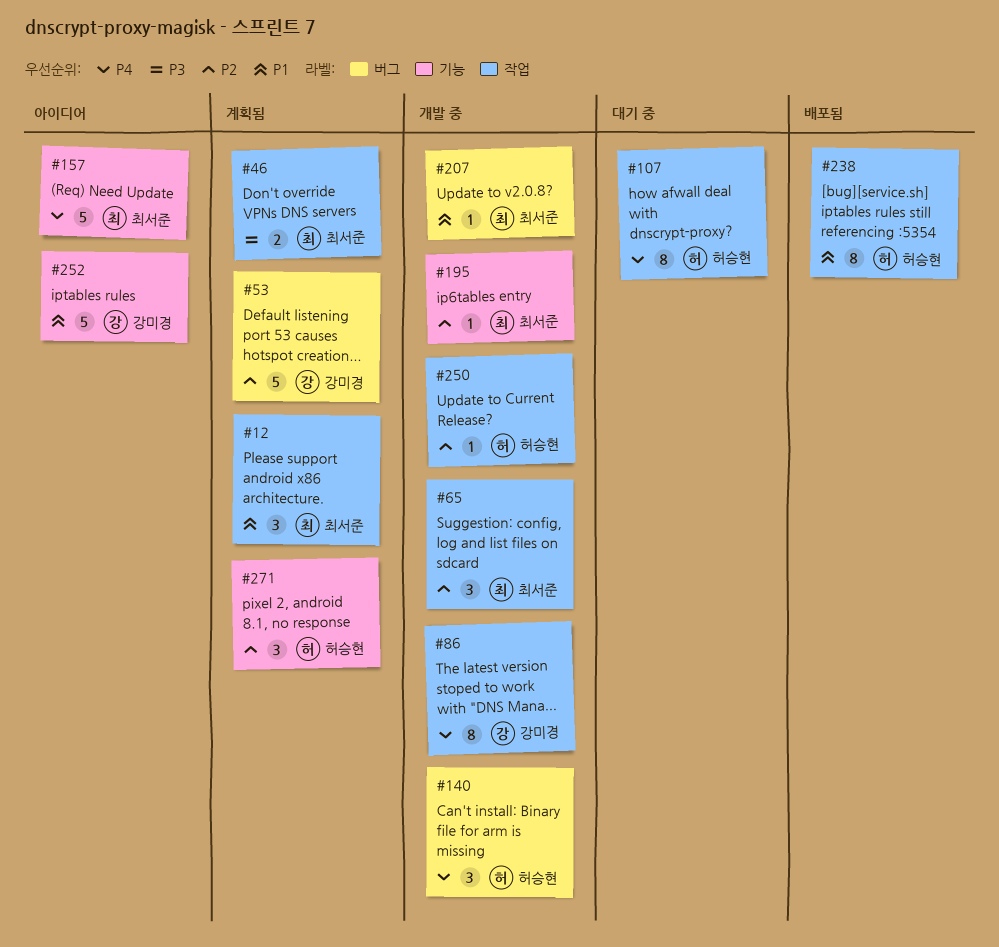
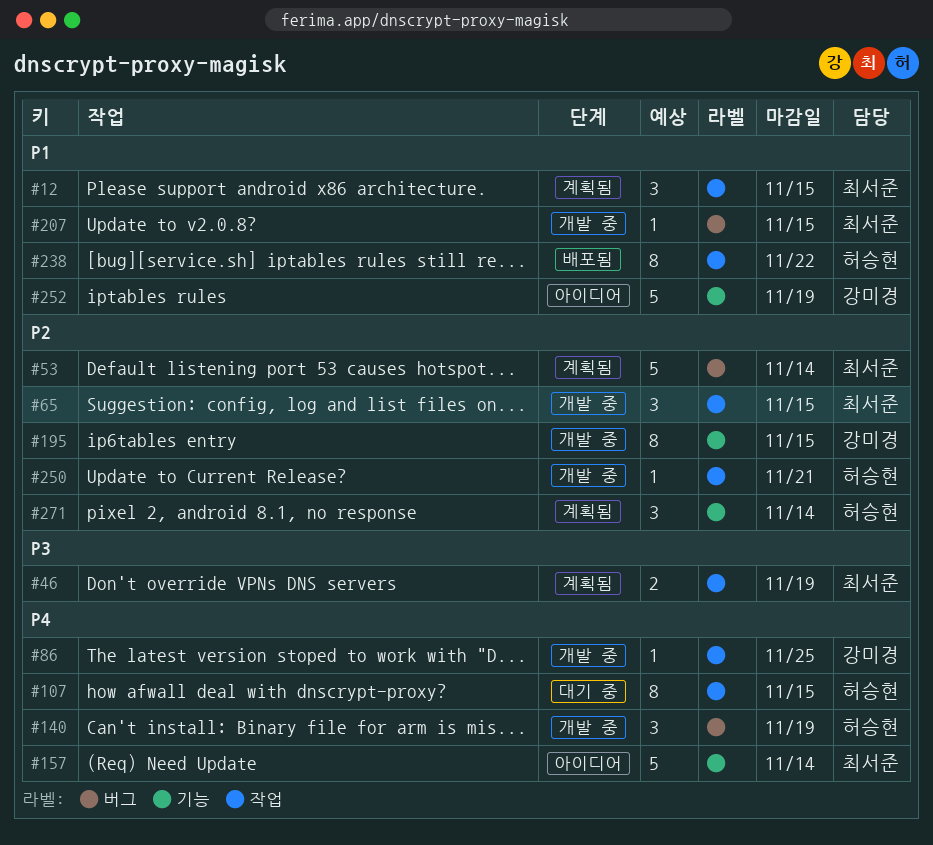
#53, owner: 강미경 -> 최서준
#86, estimate: 8 -> 1
#195, owner: 최서준 -> 강미경
#195, estimate: 1 -> 8

